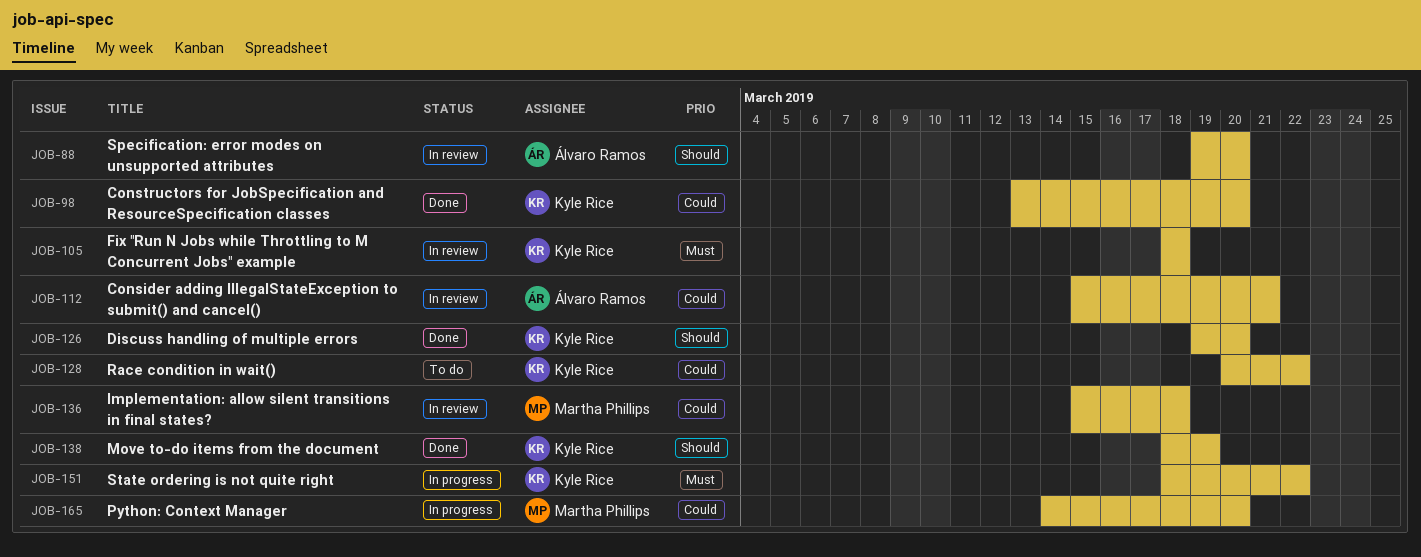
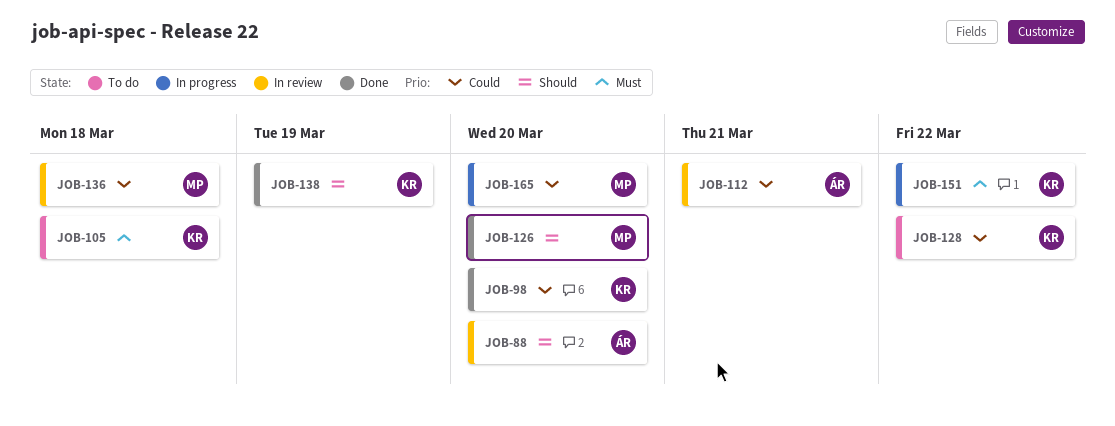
JOB-105, status: In review -> To do
JOB-126, owner: Kyle Rice -> Martha Phillips

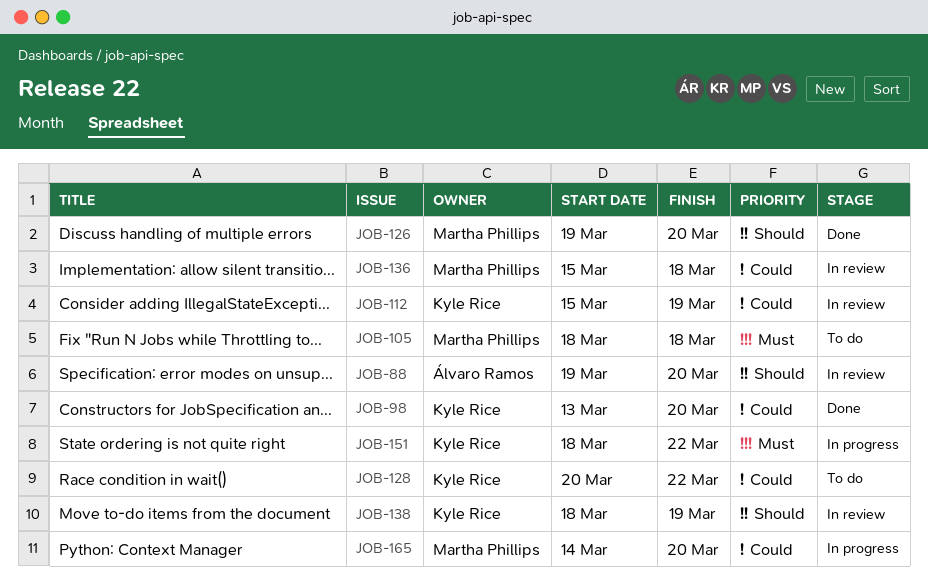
JOB-105, owner: Kyle Rice -> Martha Phillips
JOB-112, owner: Álvaro Ramos -> Kyle Rice
JOB-112, due: Mar 21 -> Mar 19
JOB-138, status: Done -> In review

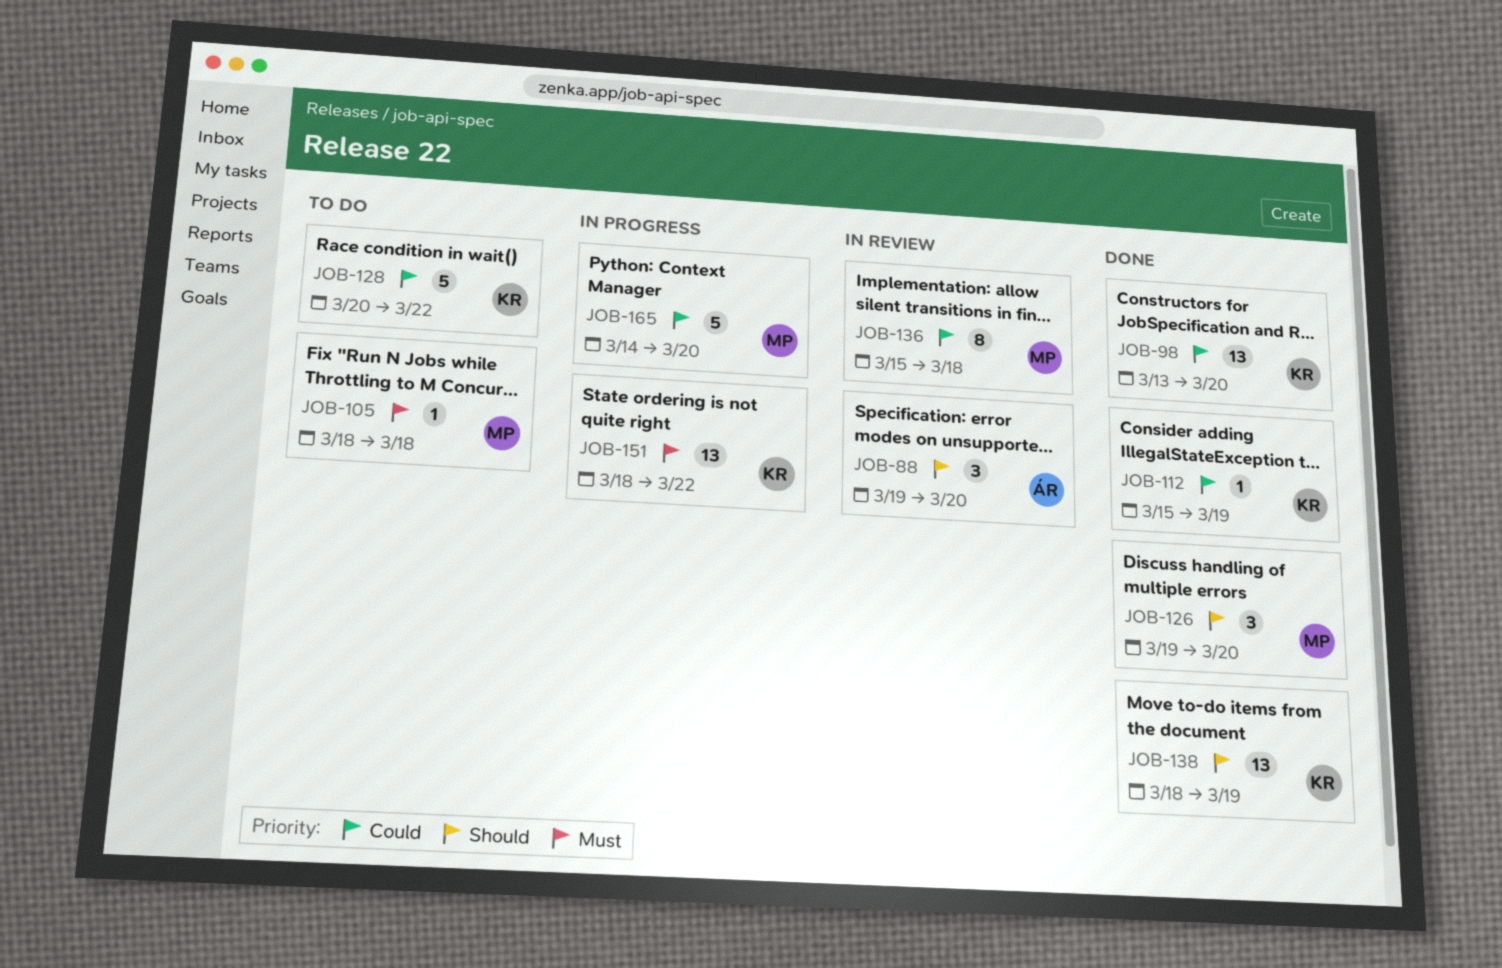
JOB-112, status: In review -> Done
JOB-138, status: In review -> Done

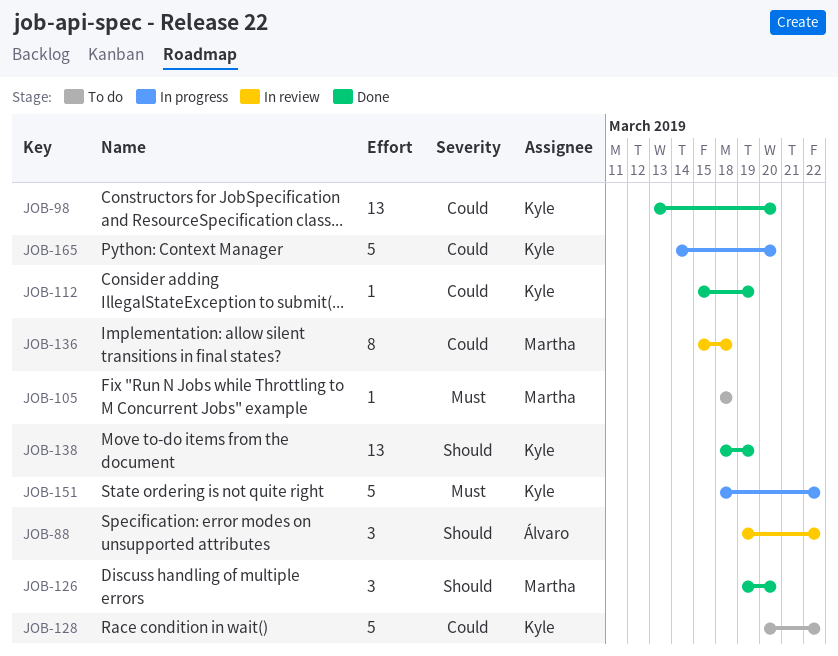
JOB-88, due: Mar 20 -> Mar 22
JOB-151, estimate: 13 -> 5
JOB-165, owner: Martha -> Kyle

